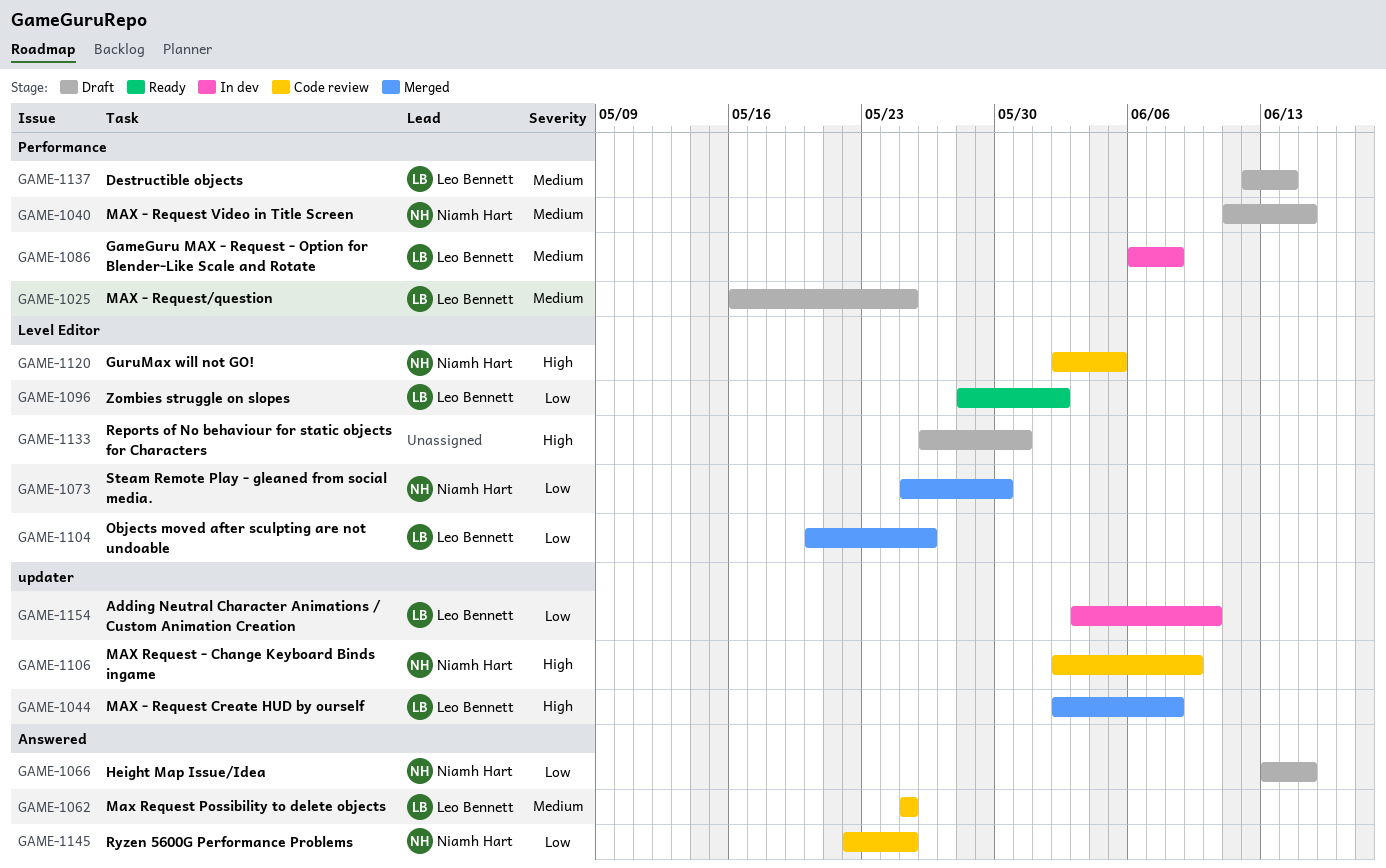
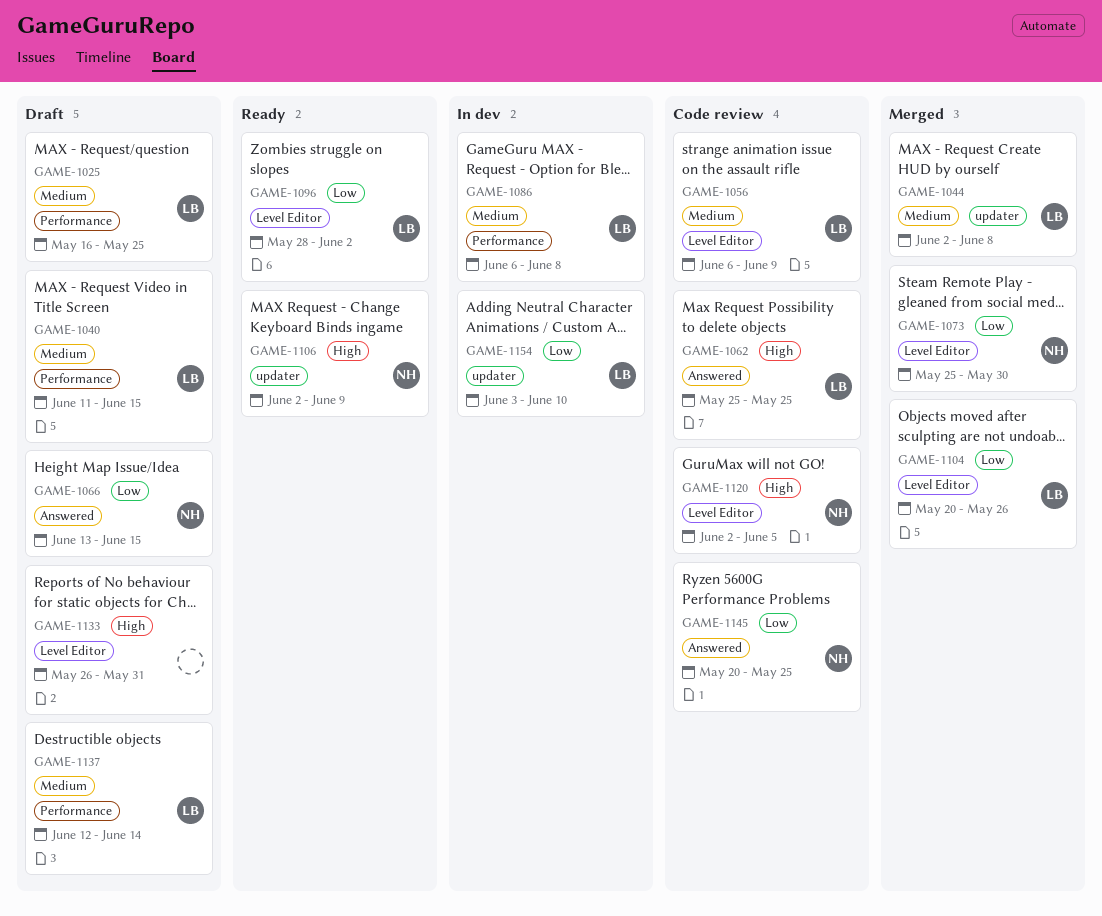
GAME-1040, owner: Niamh Hart -> Leo Bennett
GAME-1044, priority: High -> Medium
GAME-1056: none -> present
GAME-1062, priority: Medium -> High
GAME-1106, status: Code review -> Ready
GAME-1145, start: May 22 -> May 20

